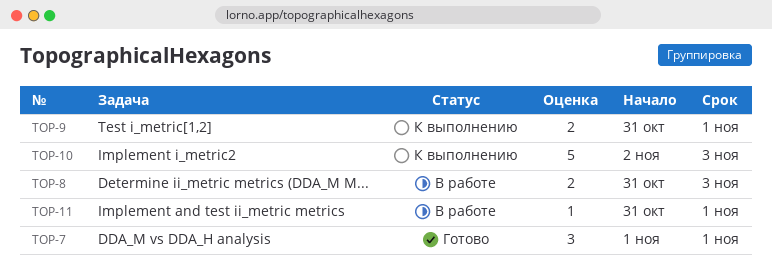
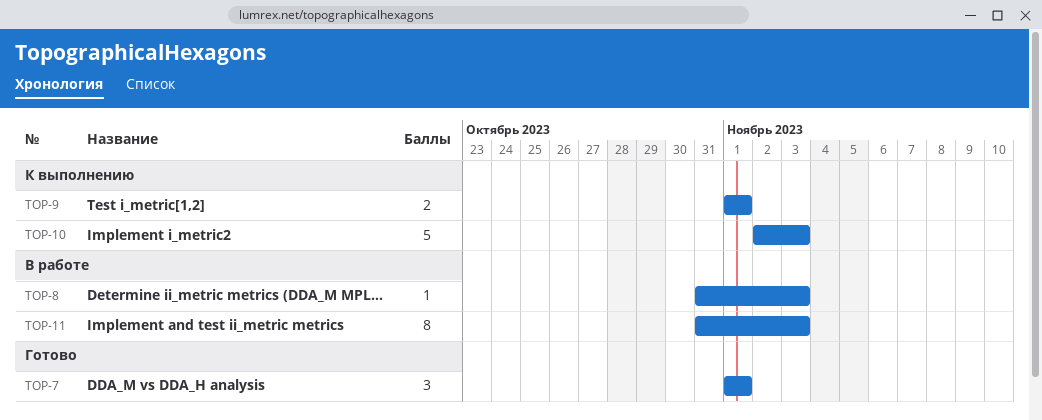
TOP-8, estimate: 2 -> 1
TOP-9, start: Oct 31 -> Nov 1
TOP-11, estimate: 1 -> 8
TOP-11, due: Nov 1 -> Nov 3

